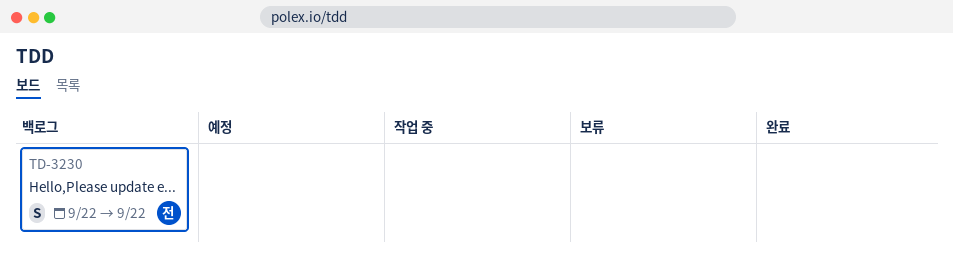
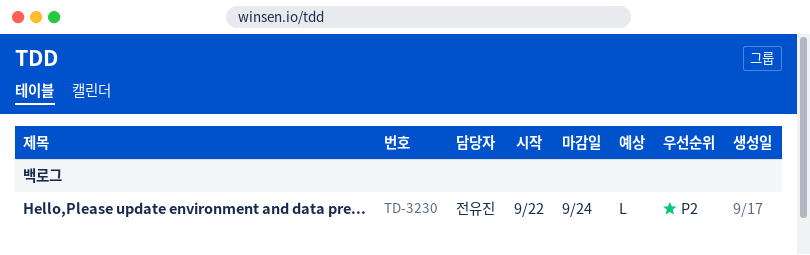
TD-3230, estimate: S -> L
TD-3230, due: Sep 22 -> Sep 24

